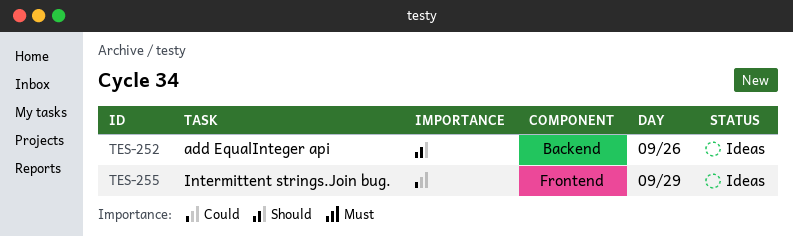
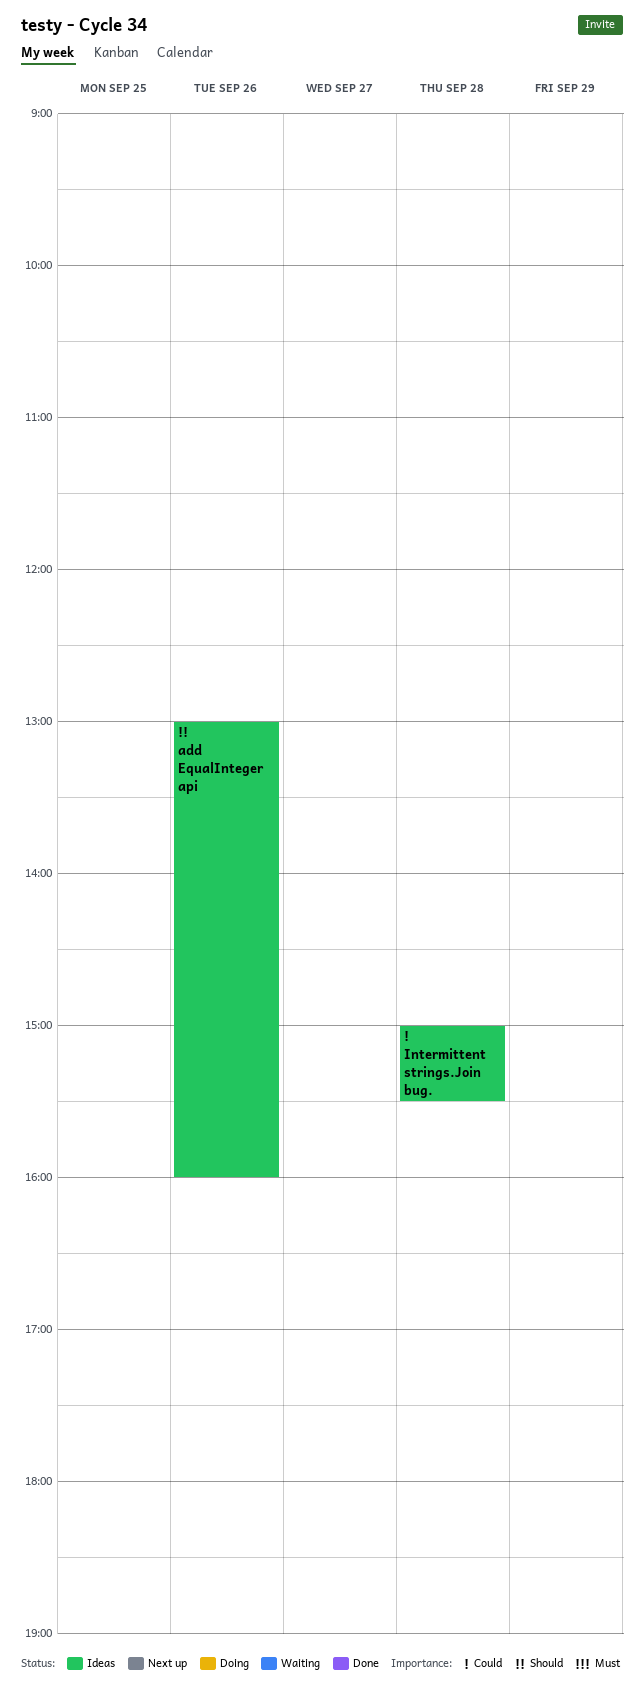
Intermittent strings.Join bug., day: Sep 29 -> Sep 28

